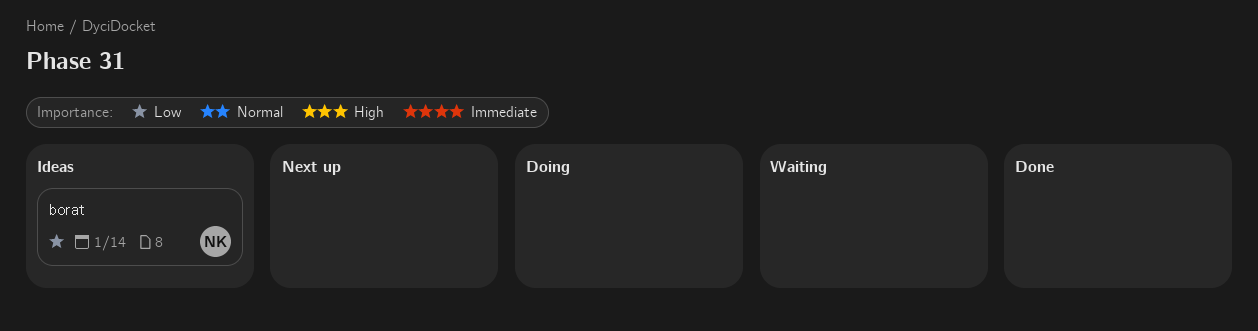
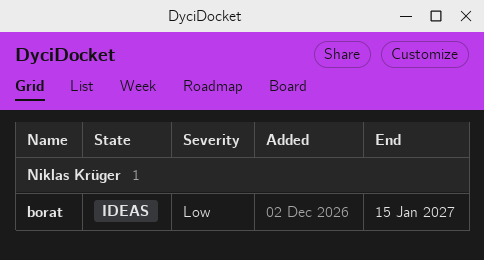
borat, due: Jan 14 -> Jan 15

